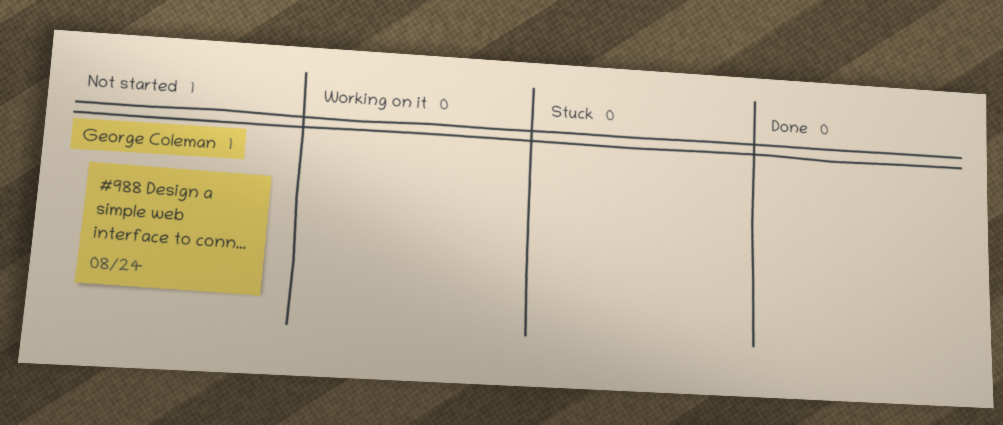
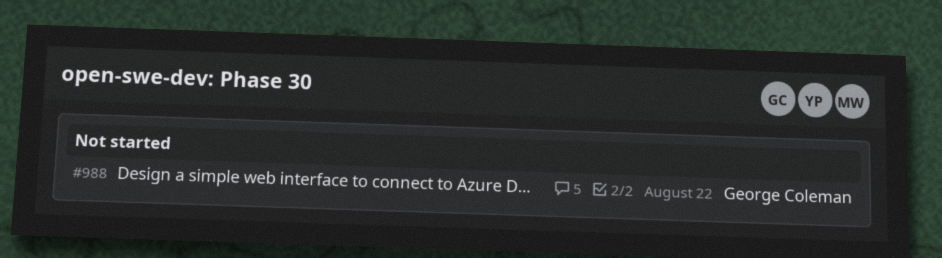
#988, due: Aug 24 -> Aug 22

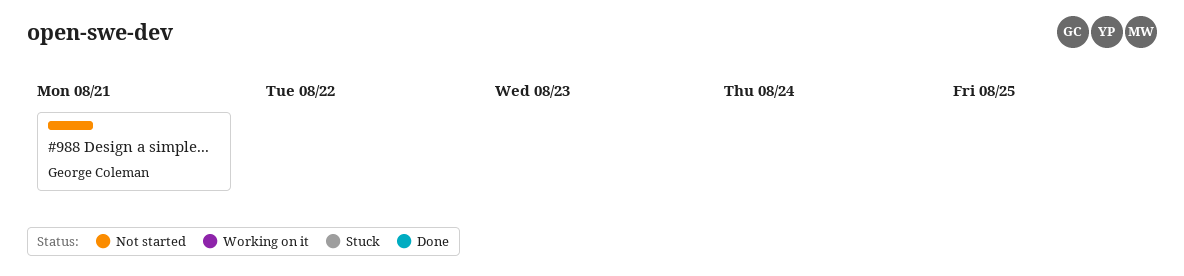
#988, due: Aug 22 -> Aug 21

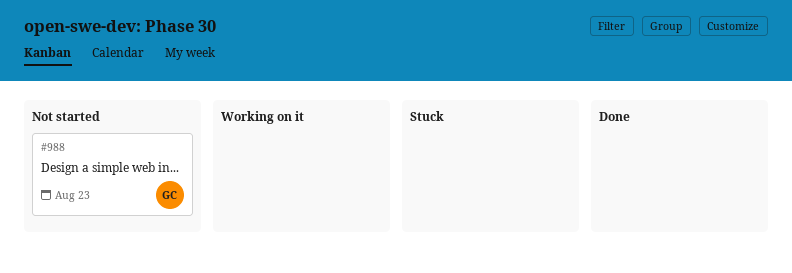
#988, due: Aug 21 -> Aug 23

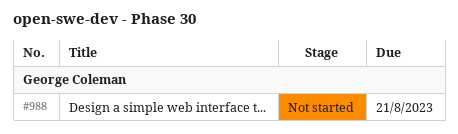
#988, due: Aug 23 -> Aug 21

